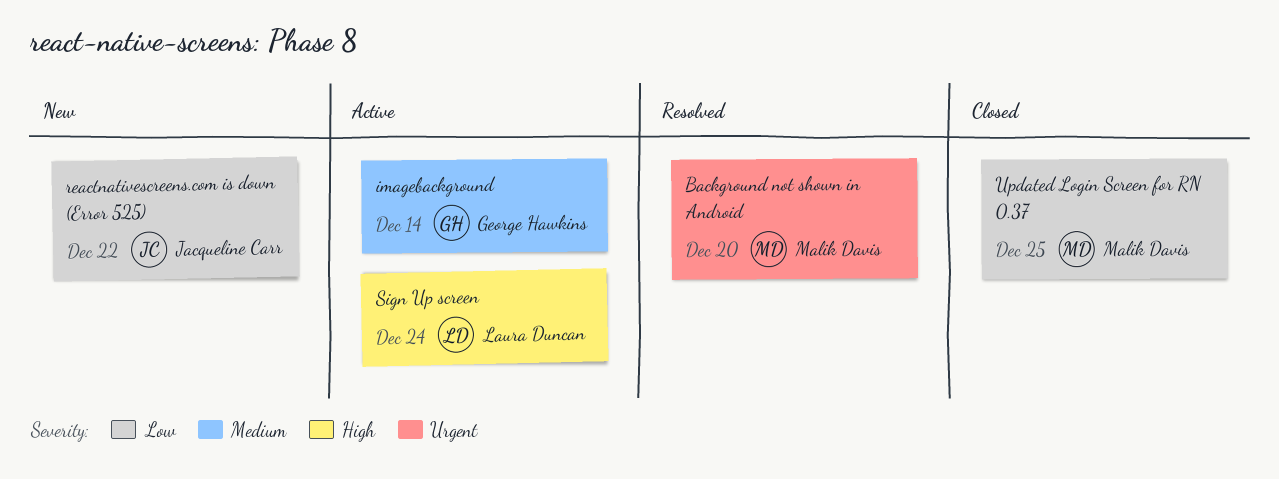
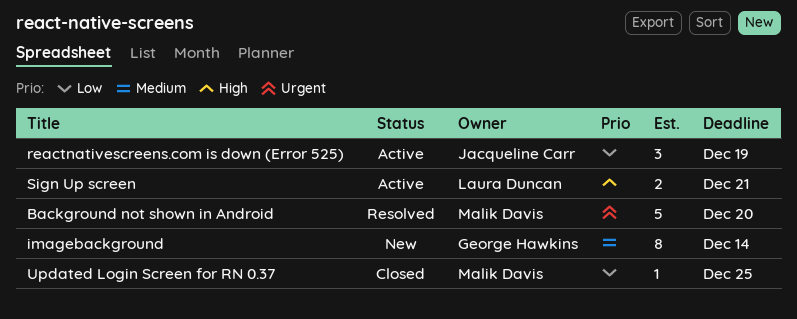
imagebackground, status: Active -> New
reactnativescreens.com is down (Error 525), status: New -> Active
reactnativescreens.com is down (Error 525), due: Dec 22 -> Dec 19
Sign Up screen, due: Dec 24 -> Dec 21

